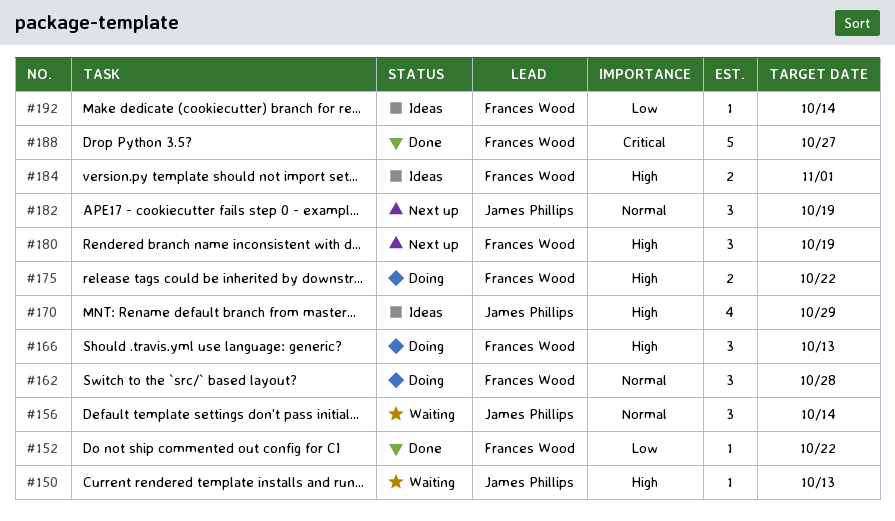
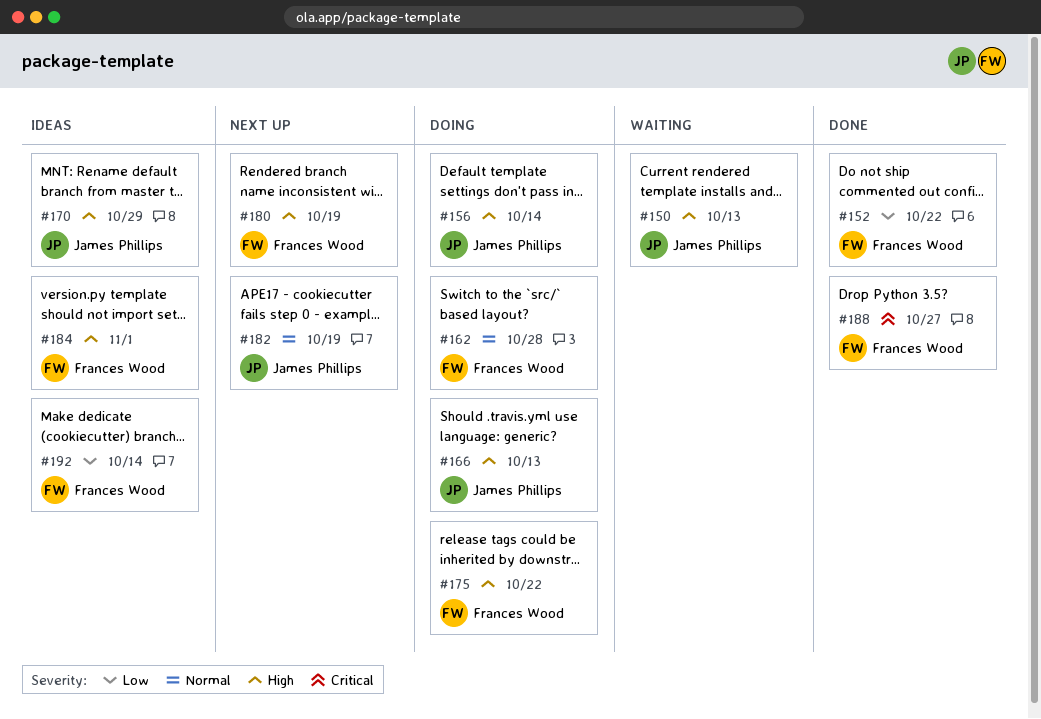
#156, status: Waiting -> Doing
#156, priority: Normal -> High
#166, owner: Frances Wood -> James Phillips

